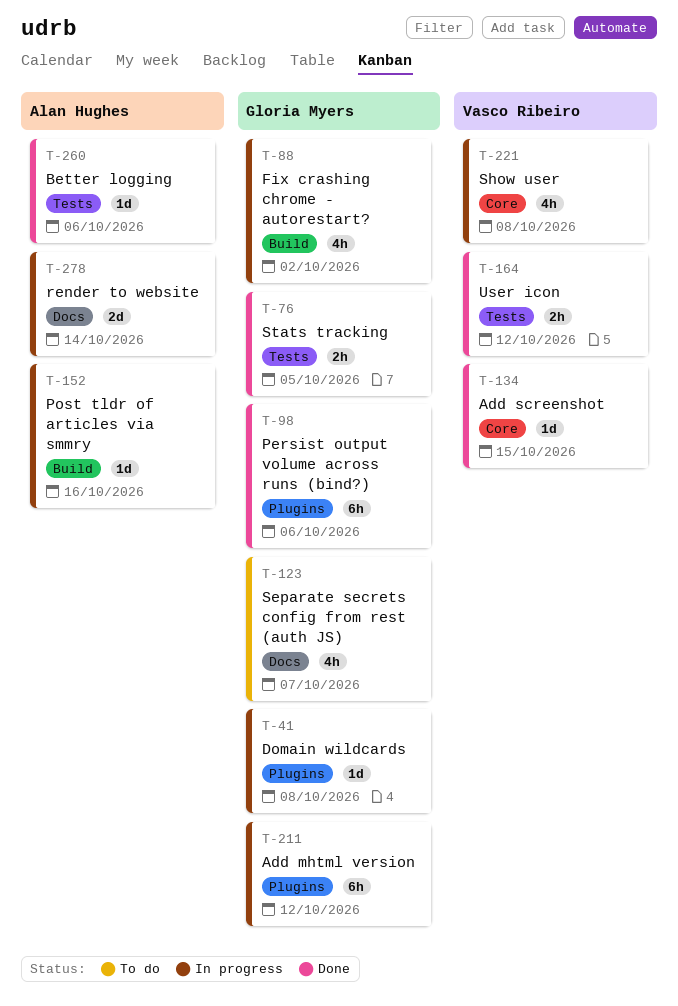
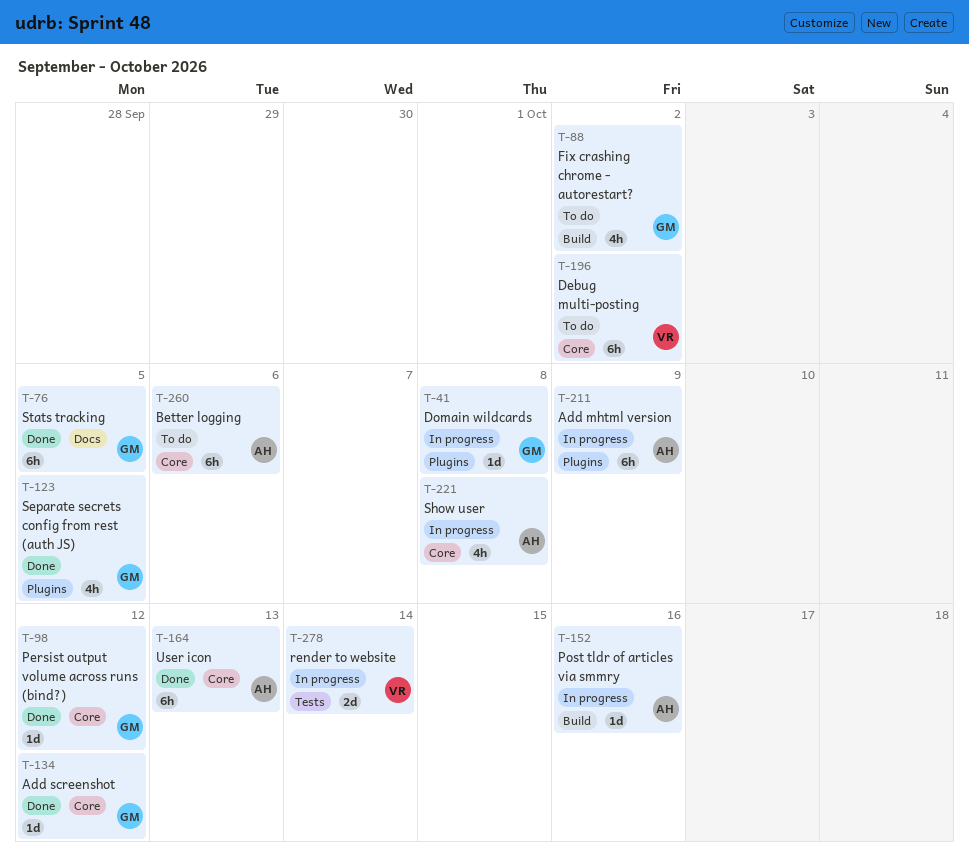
T-76, label: Tests -> Docs
T-76, estimate: 2h -> 6h
T-88, status: In progress -> To do
T-98, label: Plugins -> Core
T-98, estimate: 6h -> 1d
T-98, due: Oct 6 -> Oct 12
T-123, status: To do -> Done
T-123, label: Docs -> Plugins
T-123, due: Oct 7 -> Oct 5
T-134, owner: Vasco Ribeiro -> Gloria Myers
T-134, due: Oct 15 -> Oct 12
T-164, owner: Vasco Ribeiro -> Alan Hughes
T-164, label: Tests -> Core
T-164, estimate: 2h -> 6h
T-164, due: Oct 12 -> Oct 13
T-196: none -> present
T-211, owner: Gloria Myers -> Alan Hughes
T-211, due: Oct 12 -> Oct 9
T-221, owner: Vasco Ribeiro -> Alan Hughes
T-260, status: Done -> To do
T-260, label: Tests -> Core
T-260, estimate: 1d -> 6h
T-278, owner: Alan Hughes -> Vasco Ribeiro
T-278, label: Docs -> Tests

